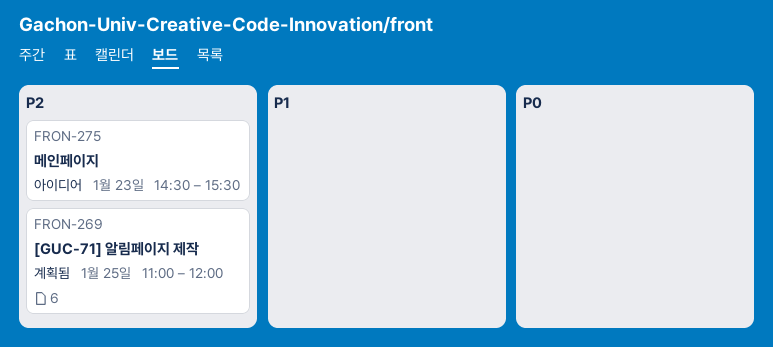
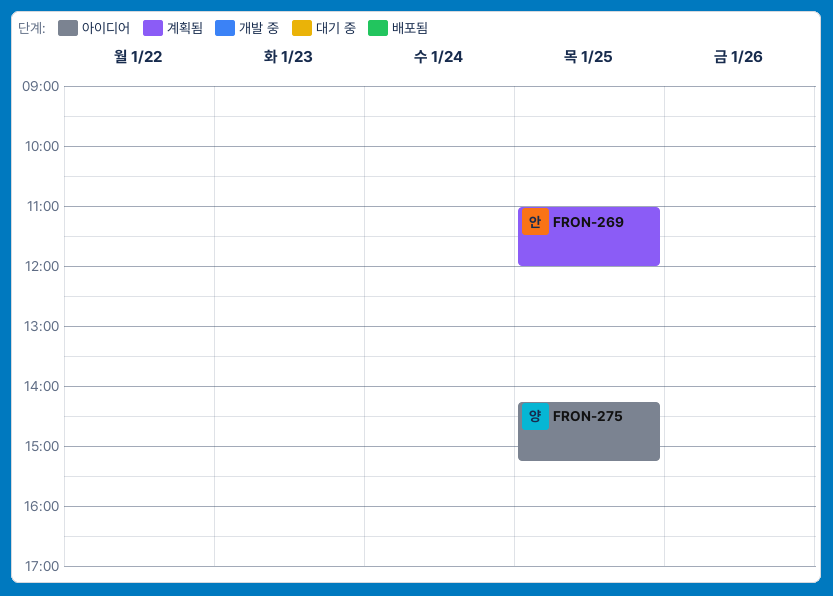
FRON-275, day: Jan 23 -> Jan 25
FRON-275, begins: 14:30 -> 14:15
FRON-275, ends: 15:30 -> 15:15

